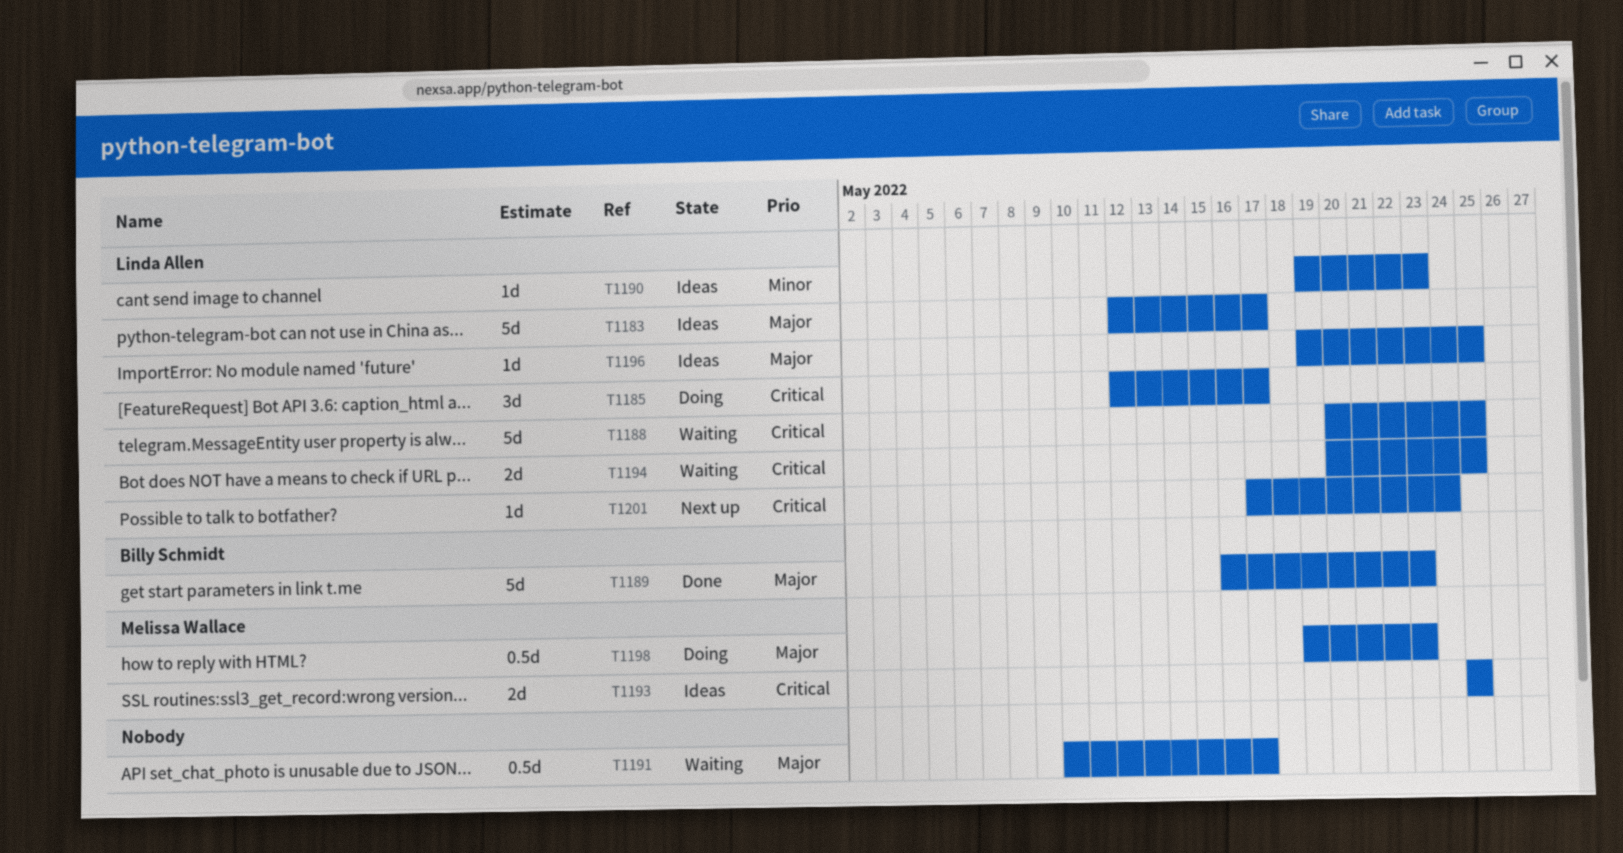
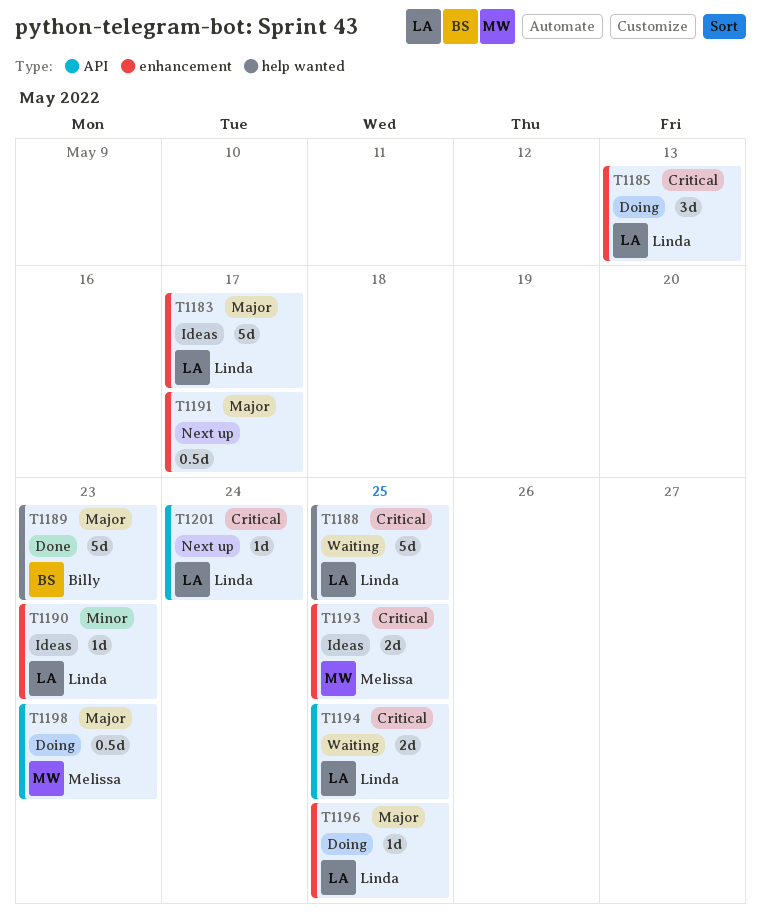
T1185, due: May 17 -> May 13
T1191, status: Waiting -> Next up
T1196, status: Ideas -> Doing

